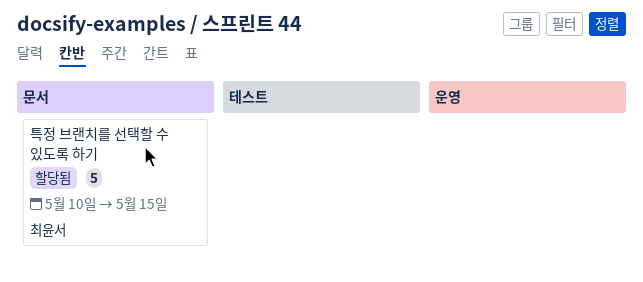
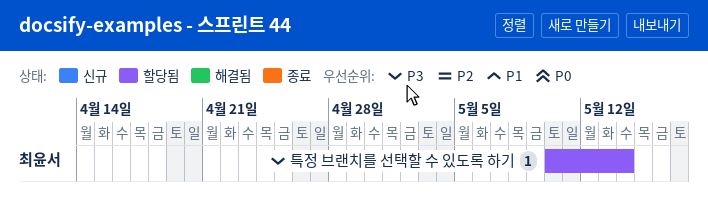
특정 브랜치를 선택할 수 있도록 하기, estimate: 5 -> 1
특정 브랜치를 선택할 수 있도록 하기, due: May 15 -> May 14

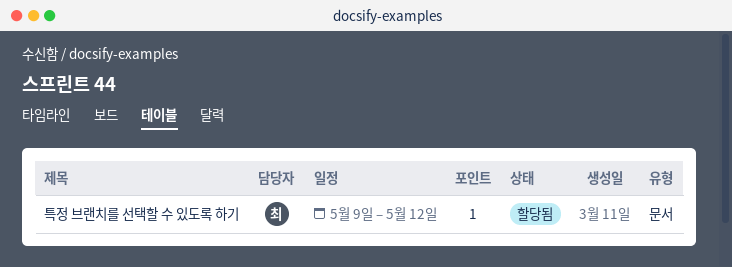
특정 브랜치를 선택할 수 있도록 하기, start: May 10 -> May 9
특정 브랜치를 선택할 수 있도록 하기, due: May 14 -> May 12

